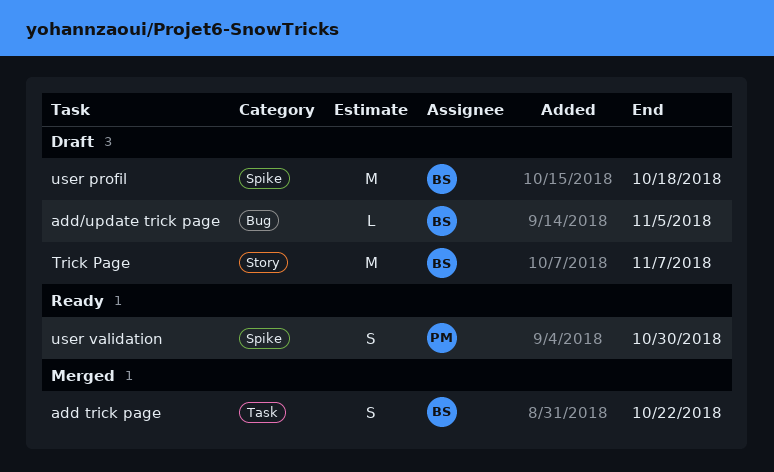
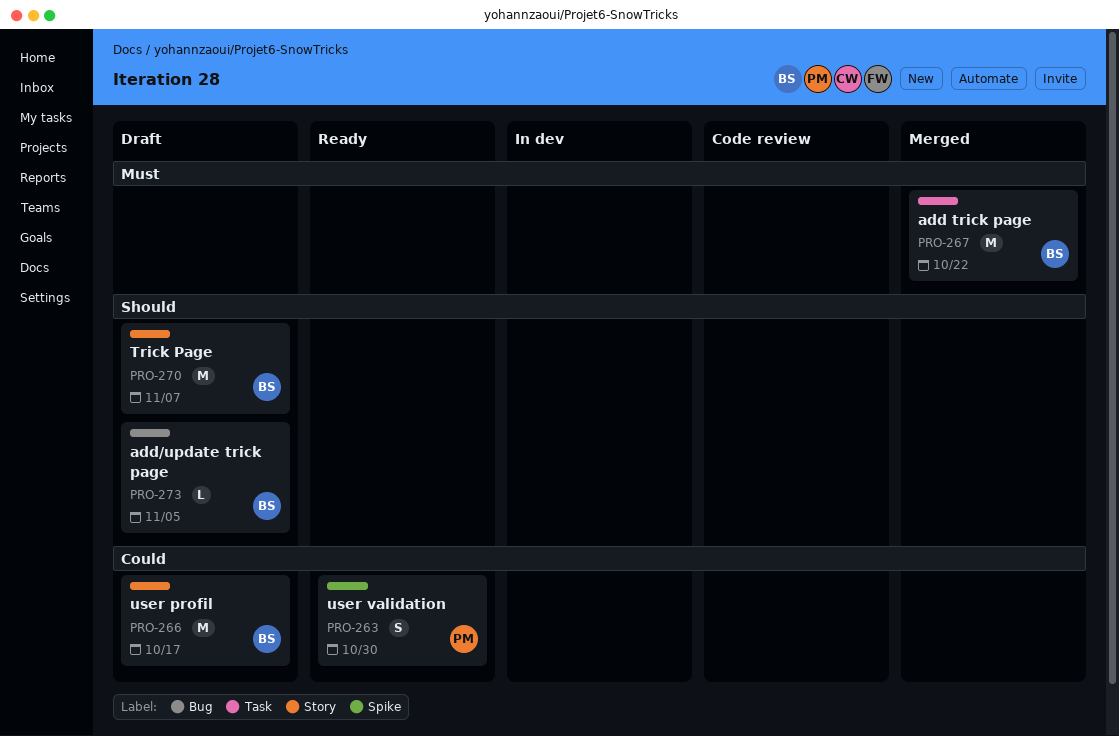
add trick page, estimate: S -> M
user profil, label: Spike -> Story
user profil, due: Oct 18 -> Oct 17

